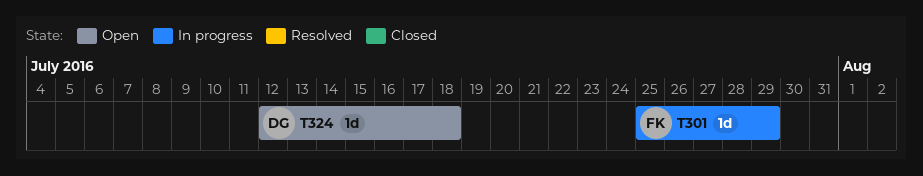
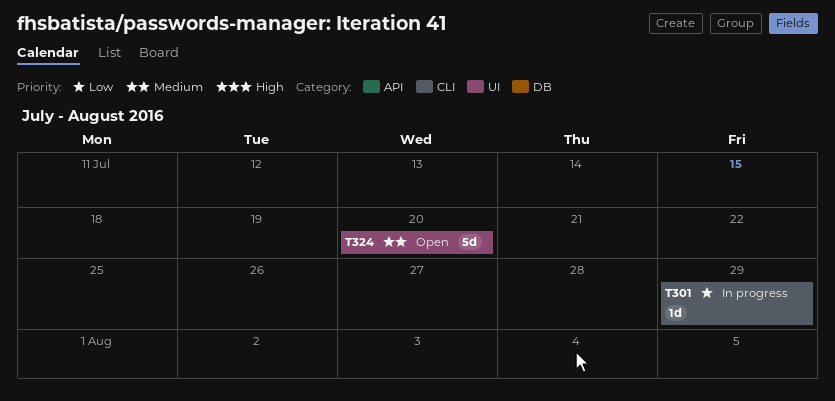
T324, estimate: 1d -> 5d
T324, due: Jul 18 -> Jul 20

